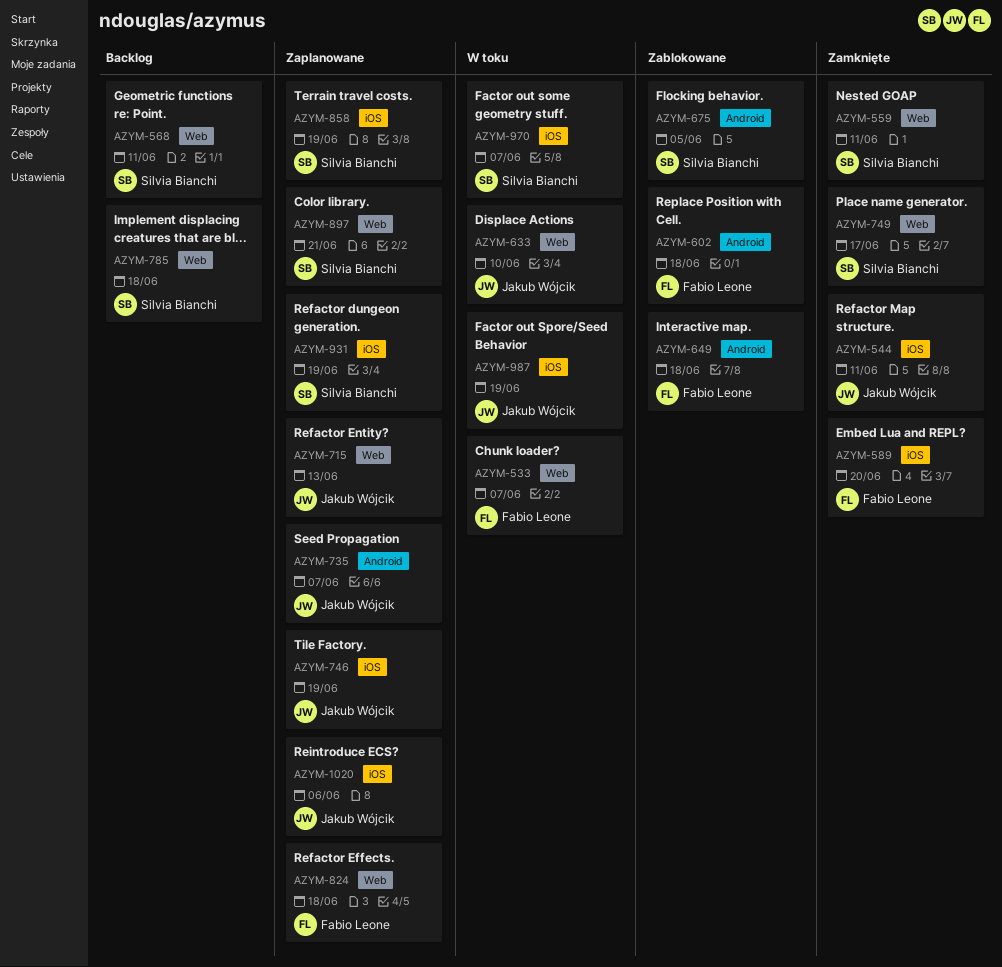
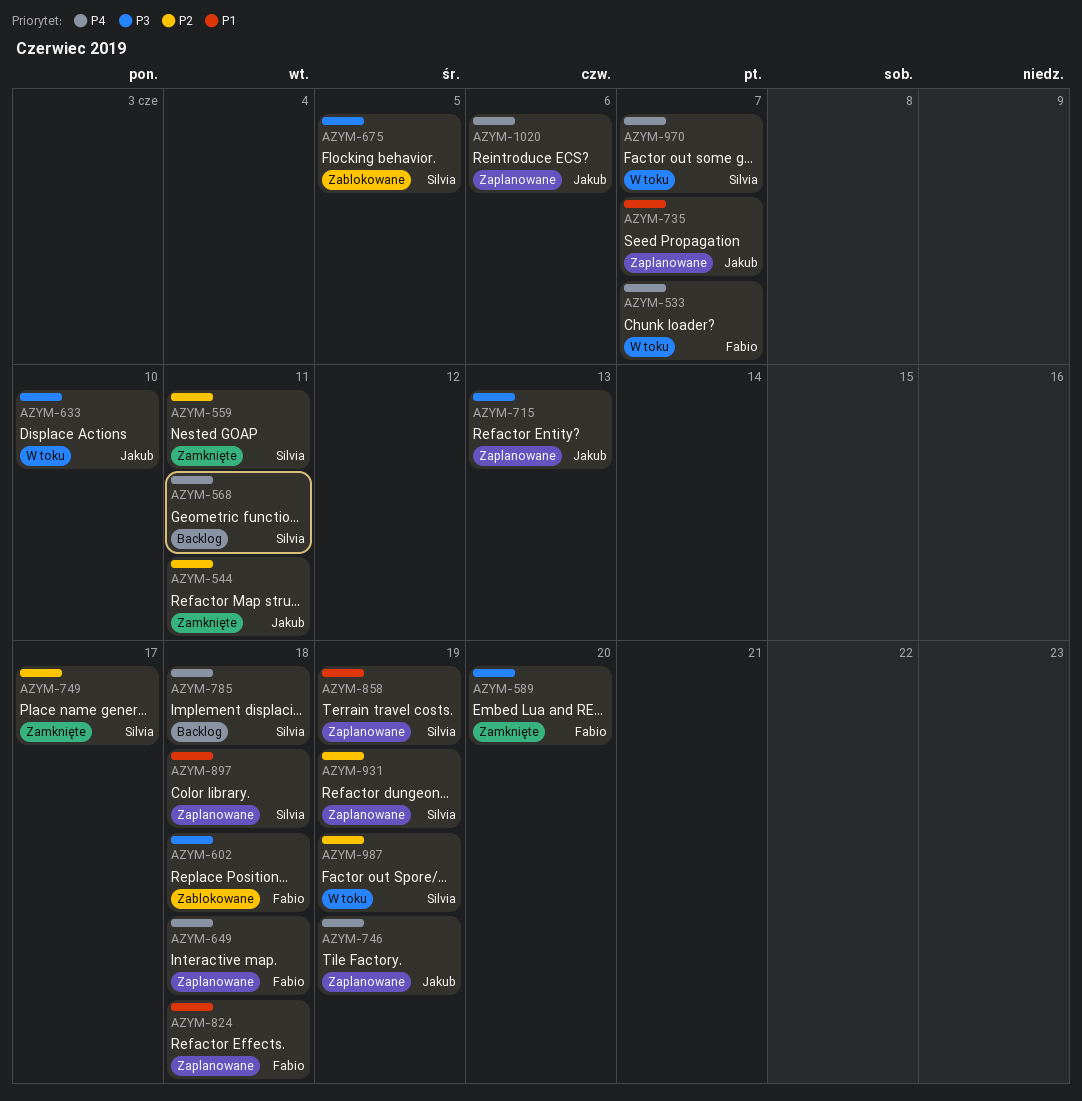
AZYM-649, status: Zablokowane -> Zaplanowane
AZYM-897, due: Jun 21 -> Jun 18
AZYM-987, owner: Jakub Wójcik -> Silvia Bianchi

